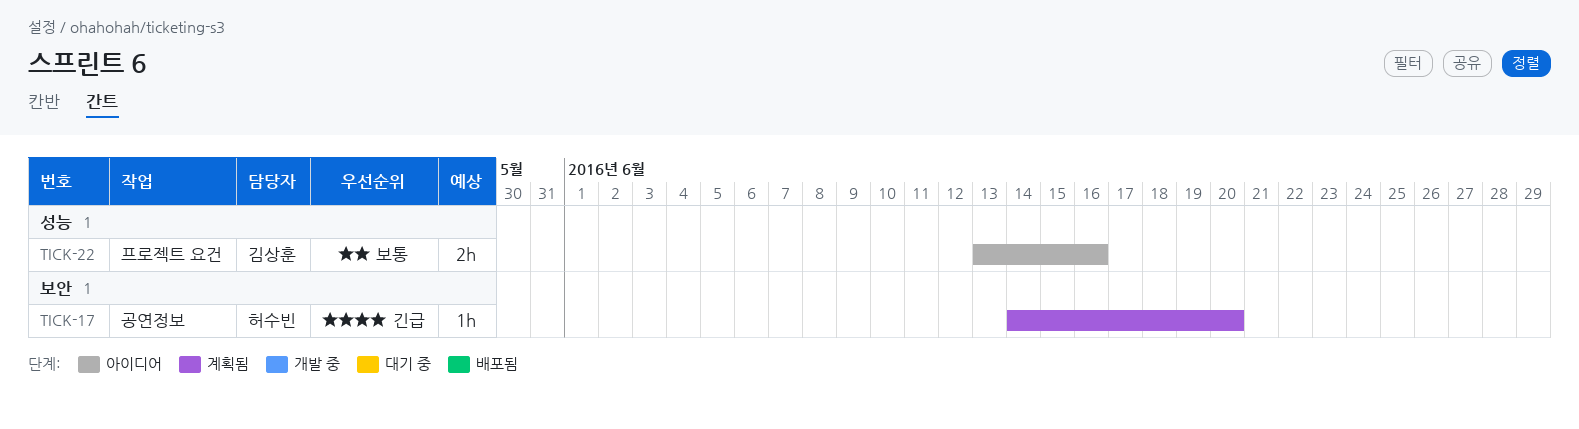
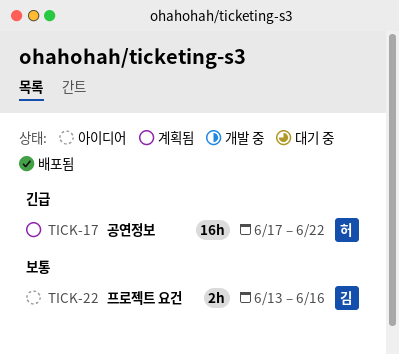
TICK-17, estimate: 1h -> 16h
TICK-17, start: Jun 14 -> Jun 17
TICK-17, due: Jun 20 -> Jun 22

